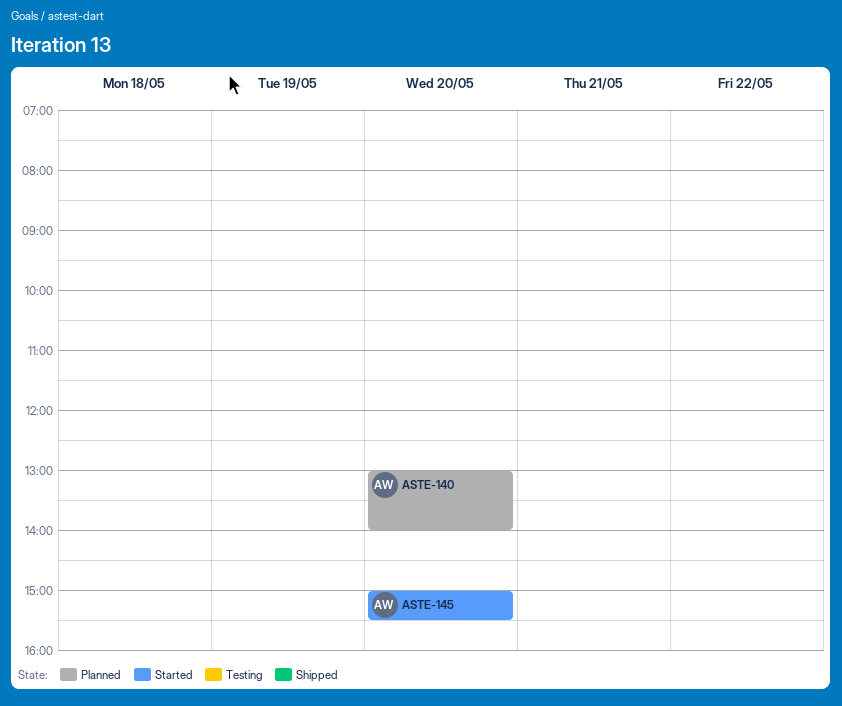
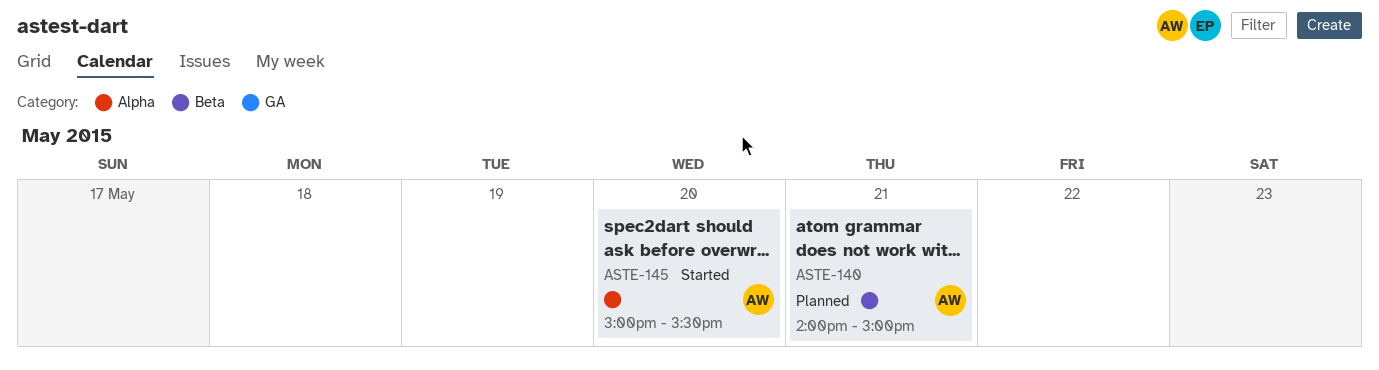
ASTE-140, day: May 20 -> May 21
ASTE-140, begins: 13:00 -> 14:00
ASTE-140, ends: 14:00 -> 15:00

